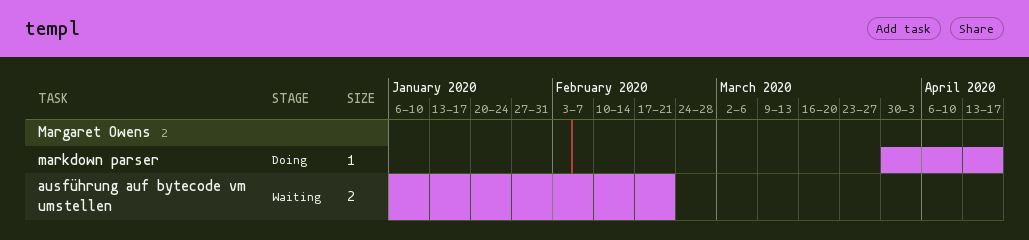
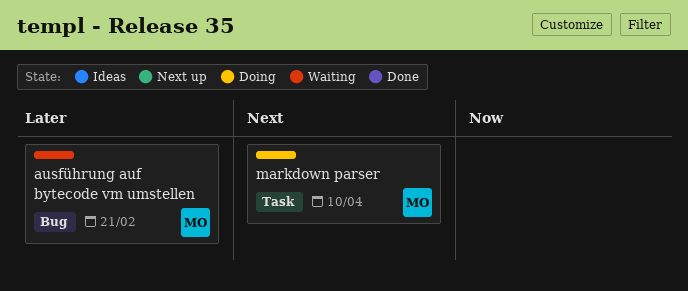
markdown parser, due: Apr 17 -> Apr 10

